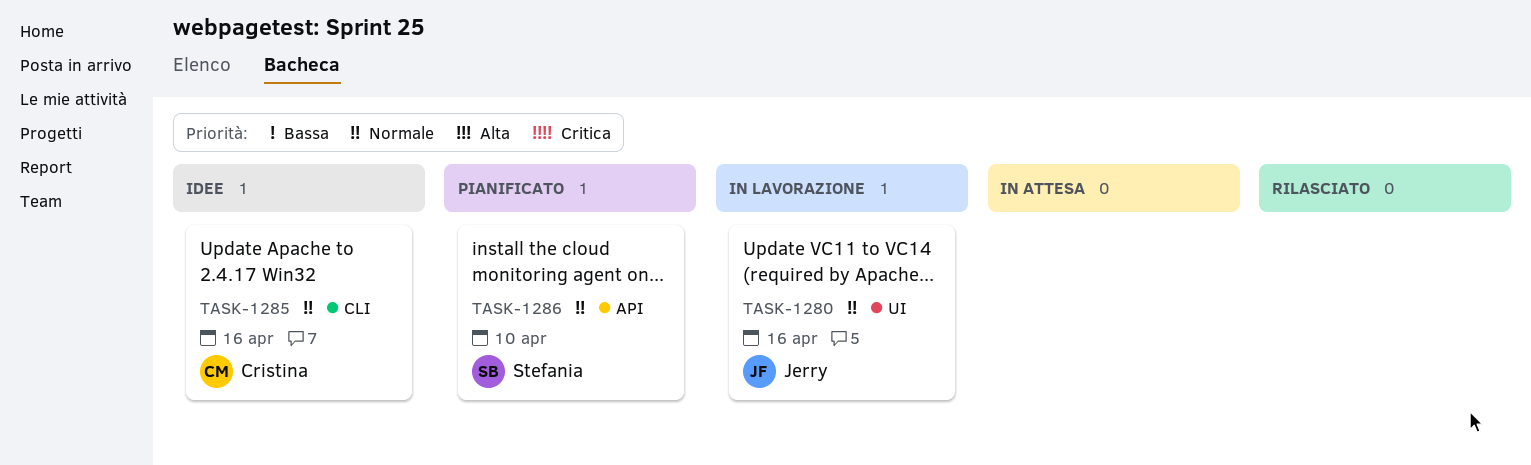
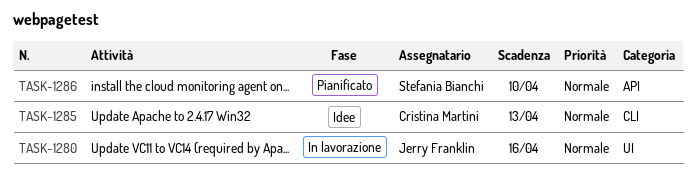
TASK-1285, due: Apr 16 -> Apr 13

